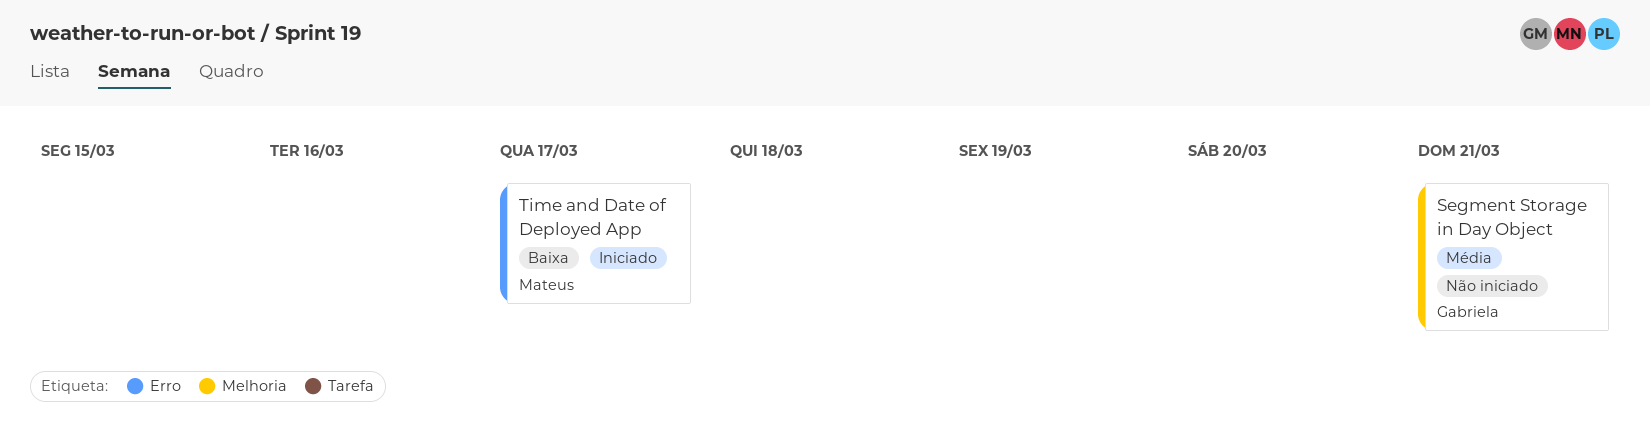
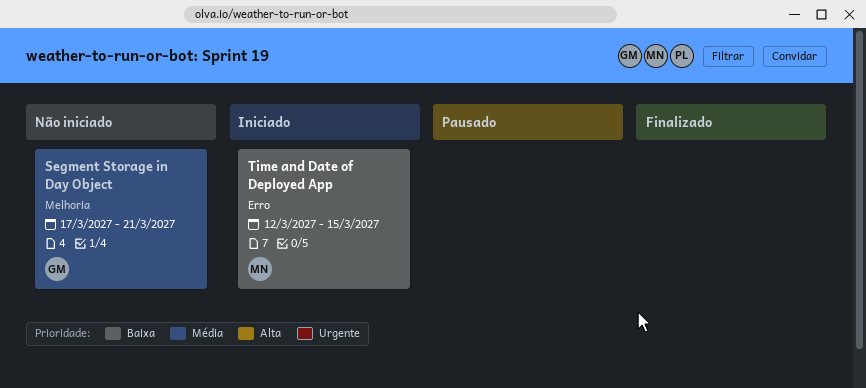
Time and Date of Deployed App, due: Mar 17 -> Mar 15

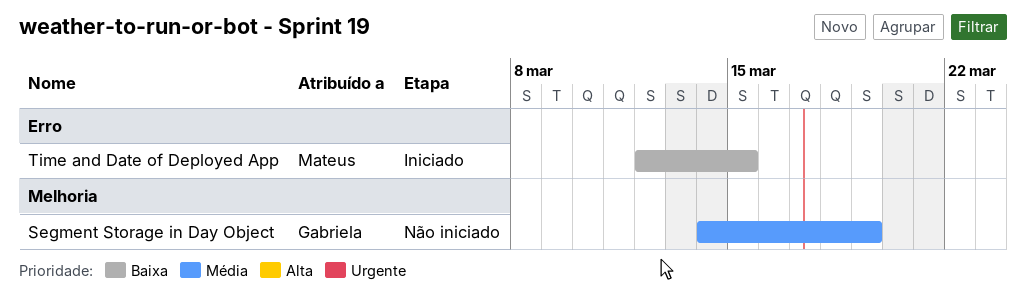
Segment Storage in Day Object, start: Mar 17 -> Mar 14
Segment Storage in Day Object, due: Mar 21 -> Mar 19

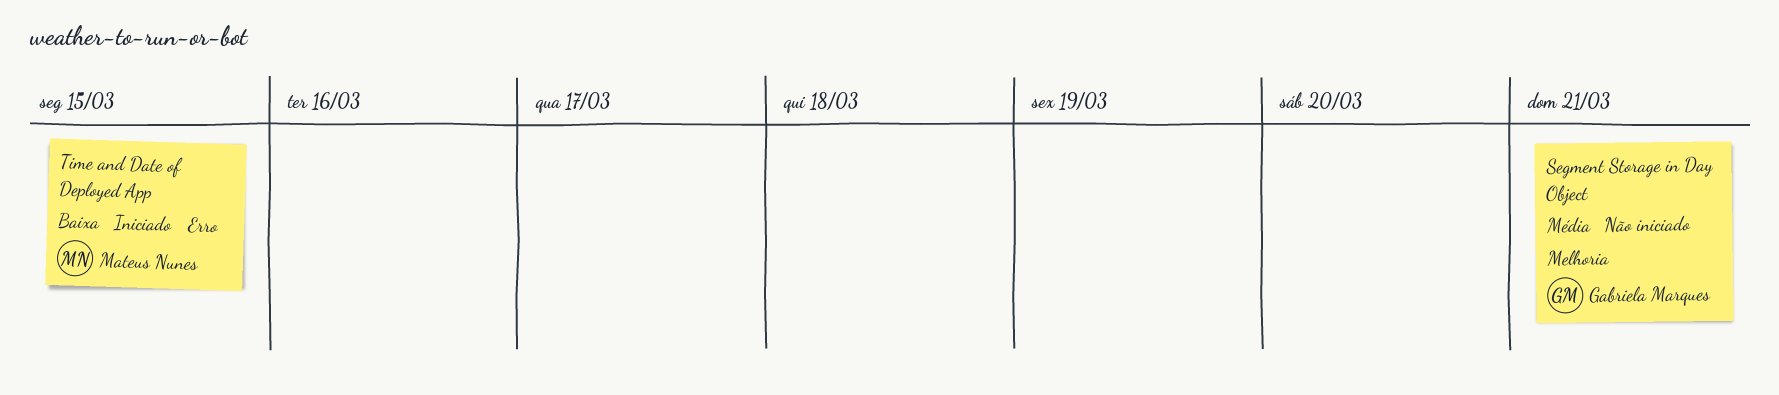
Segment Storage in Day Object, due: Mar 19 -> Mar 21

